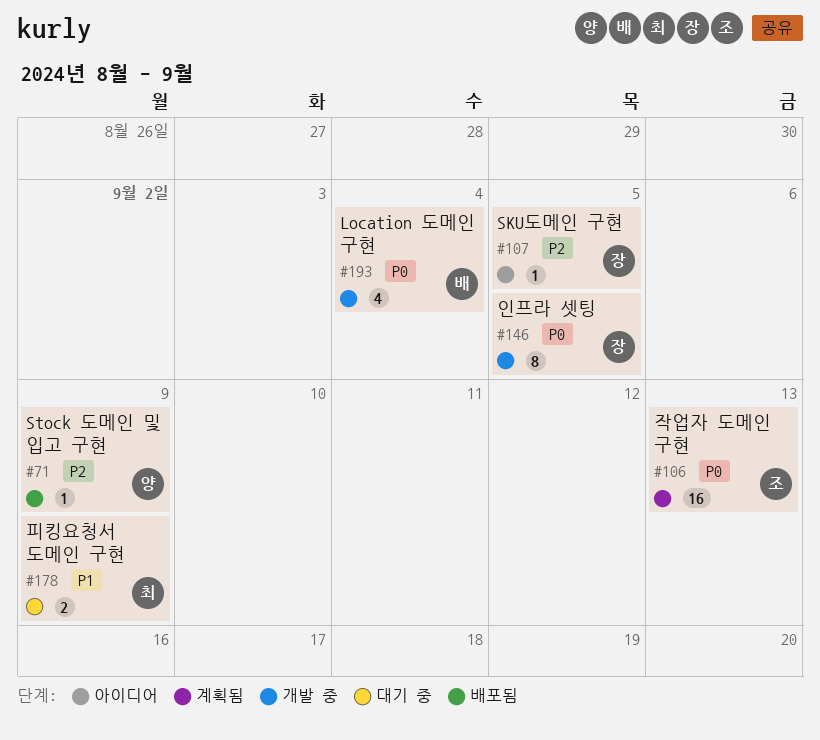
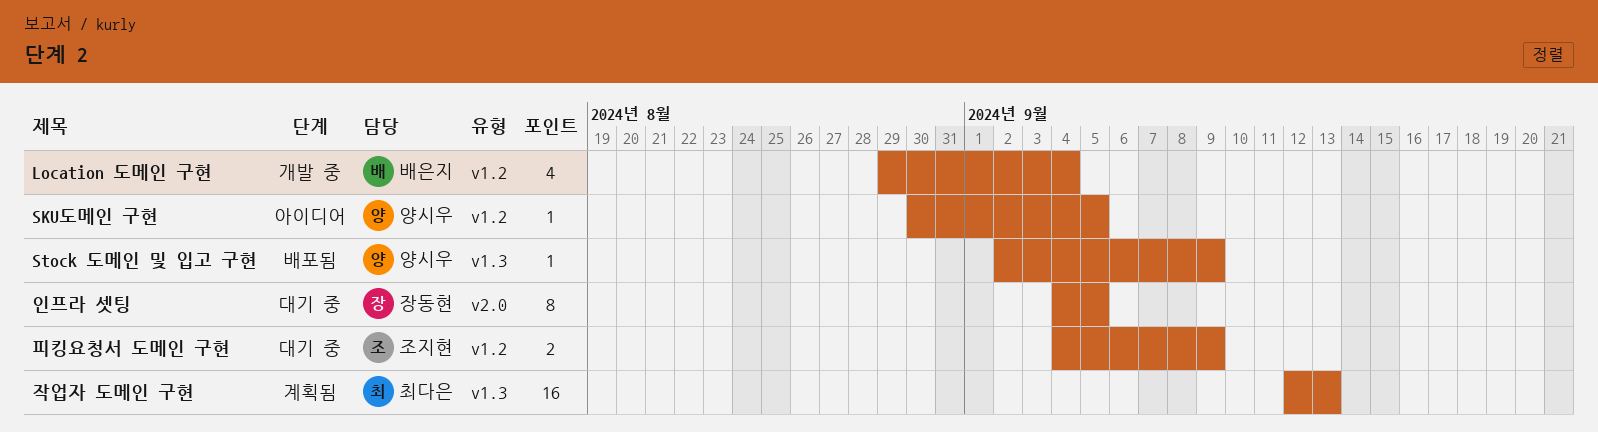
SKU도메인 구현, owner: 장동현 -> 양시우
인프라 셋팅, status: 개발 중 -> 대기 중
작업자 도메인 구현, owner: 조지현 -> 최다은
피킹요청서 도메인 구현, owner: 최다은 -> 조지현

